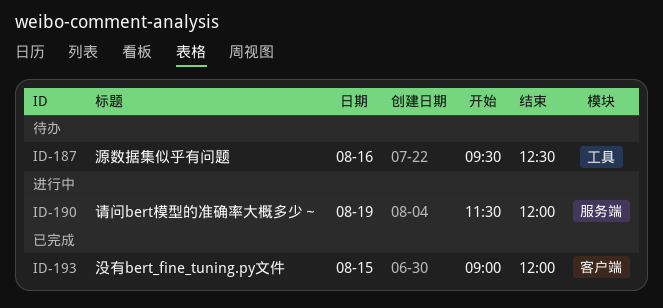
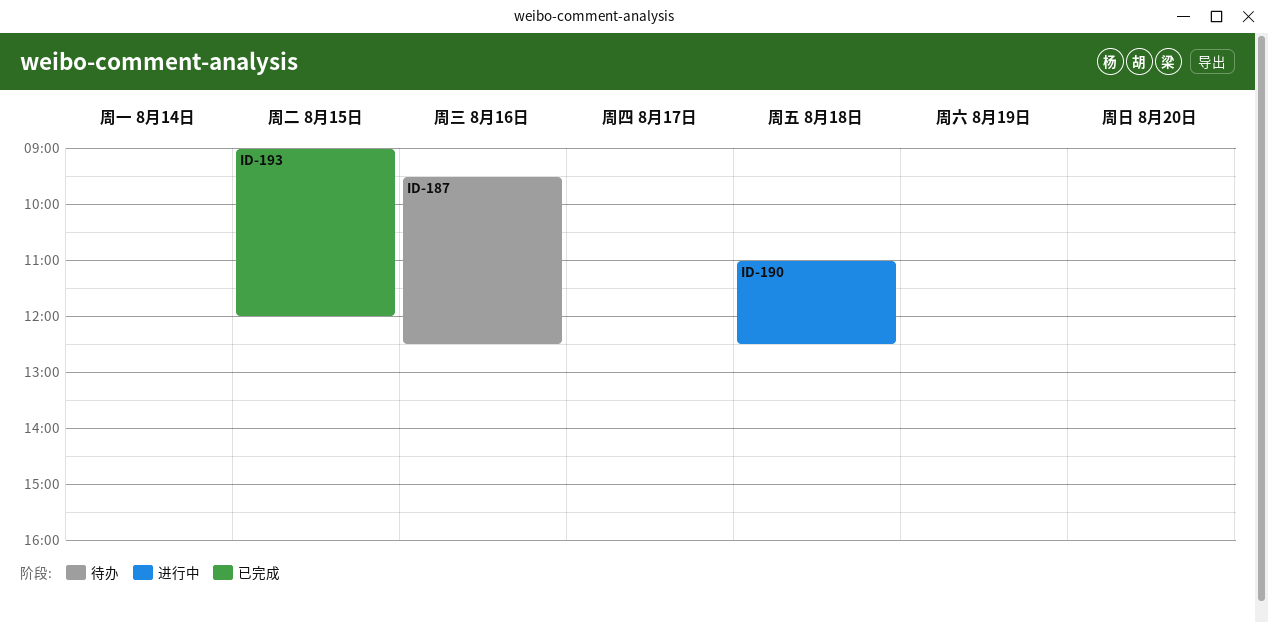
ID-190, day: Aug 19 -> Aug 18
ID-190, begins: 11:30 -> 11:00
ID-190, ends: 12:00 -> 12:30

